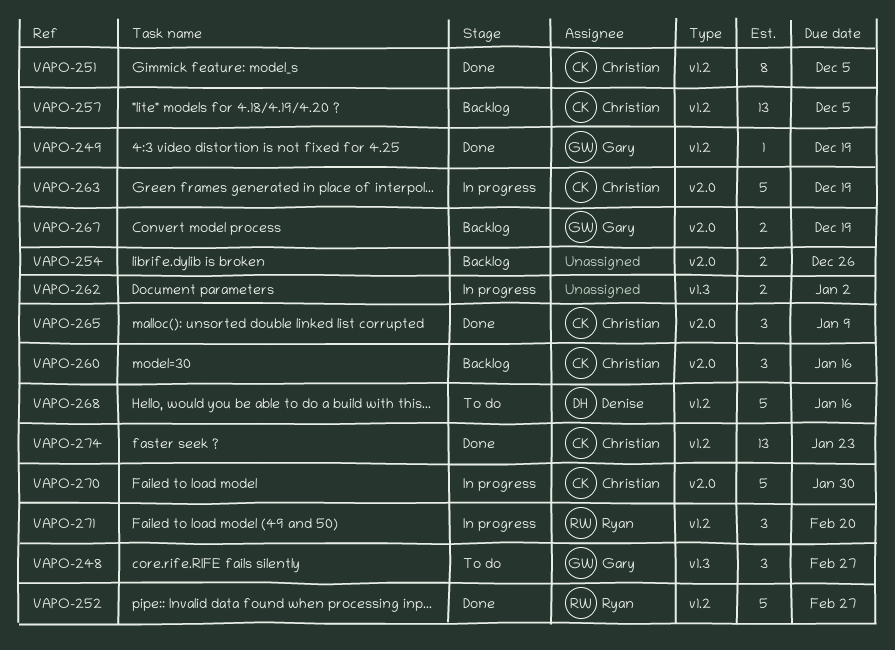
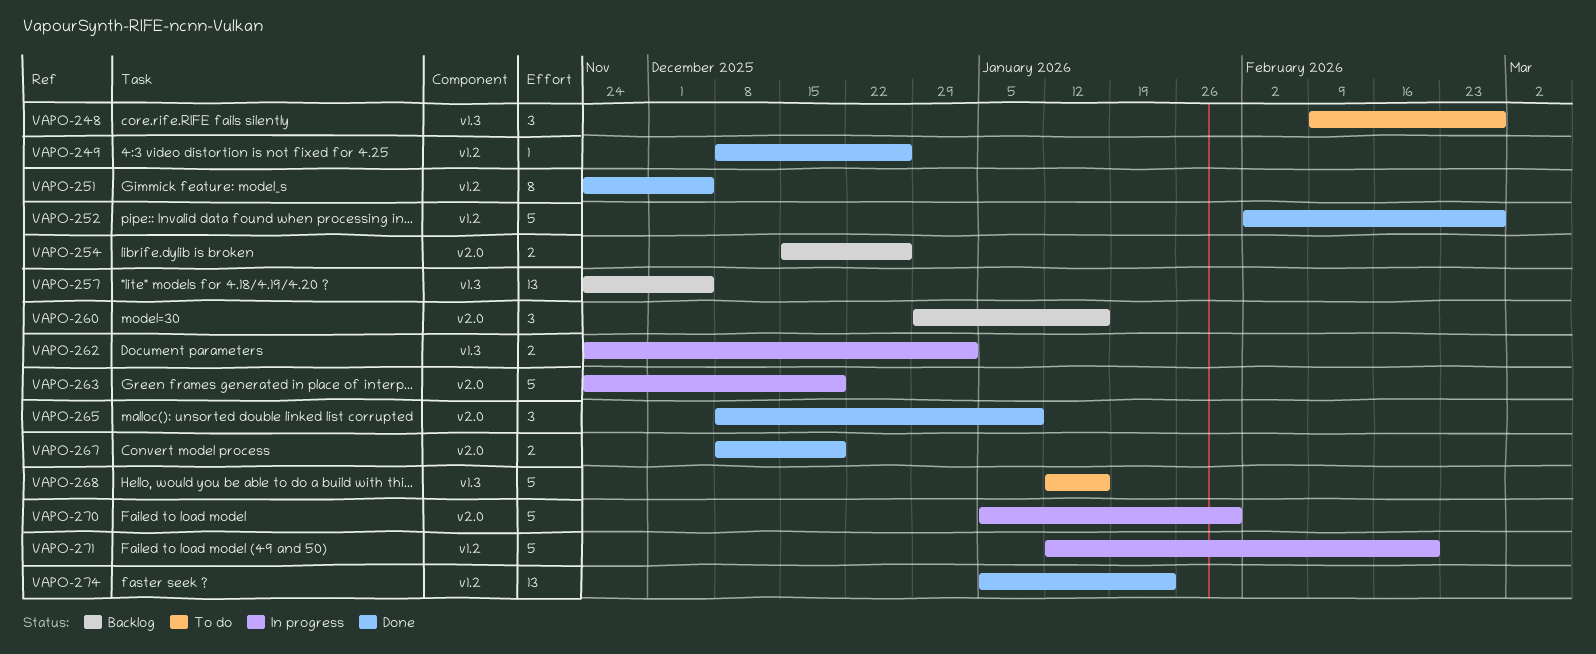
VAPO-249, due: Dec 19 -> Dec 26
VAPO-257, label: v1.2 -> v1.3
VAPO-267, status: Backlog -> Done
VAPO-268, label: v1.2 -> v1.3
VAPO-271, estimate: 3 -> 5

